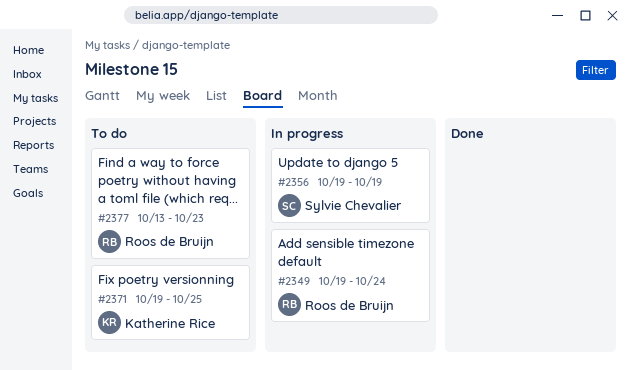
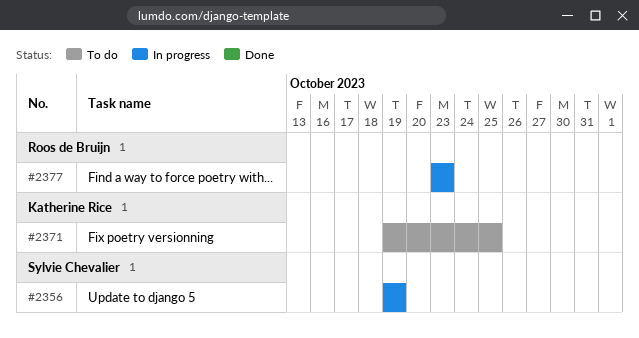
#2349: present -> none
#2377, status: To do -> In progress
#2377, start: Oct 13 -> Oct 23

